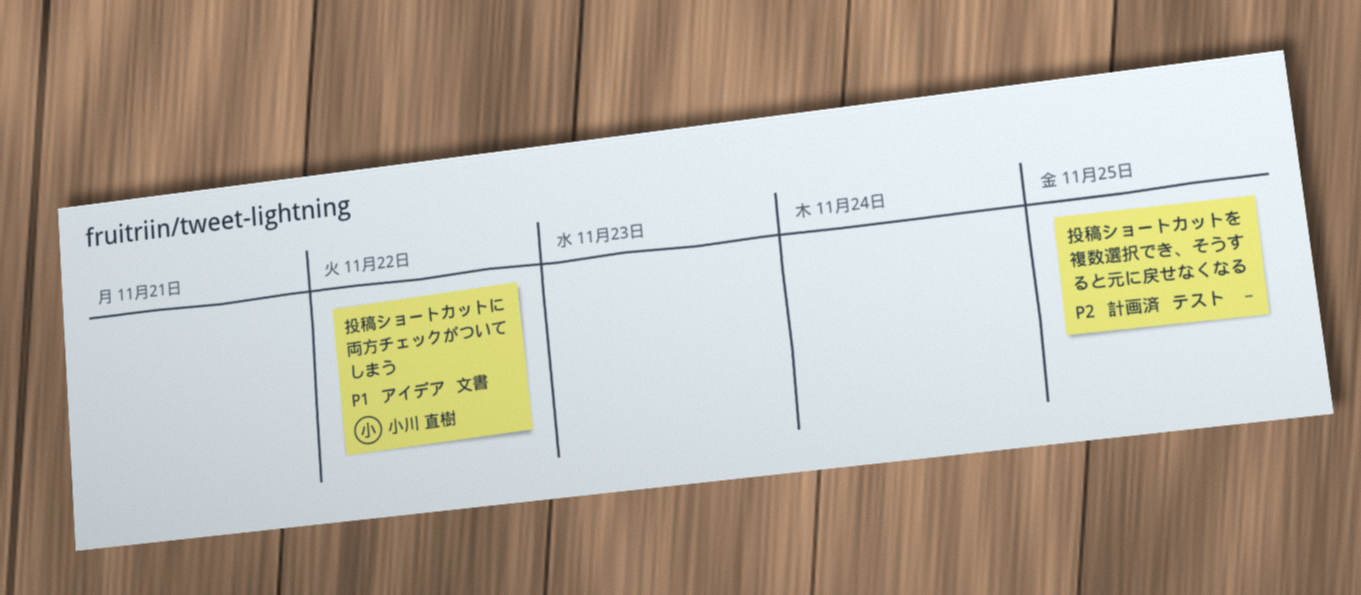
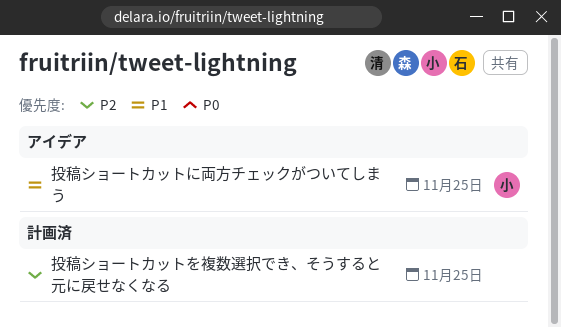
投稿ショートカットに両方チェックがついてしまう, due: Nov 22 -> Nov 25

